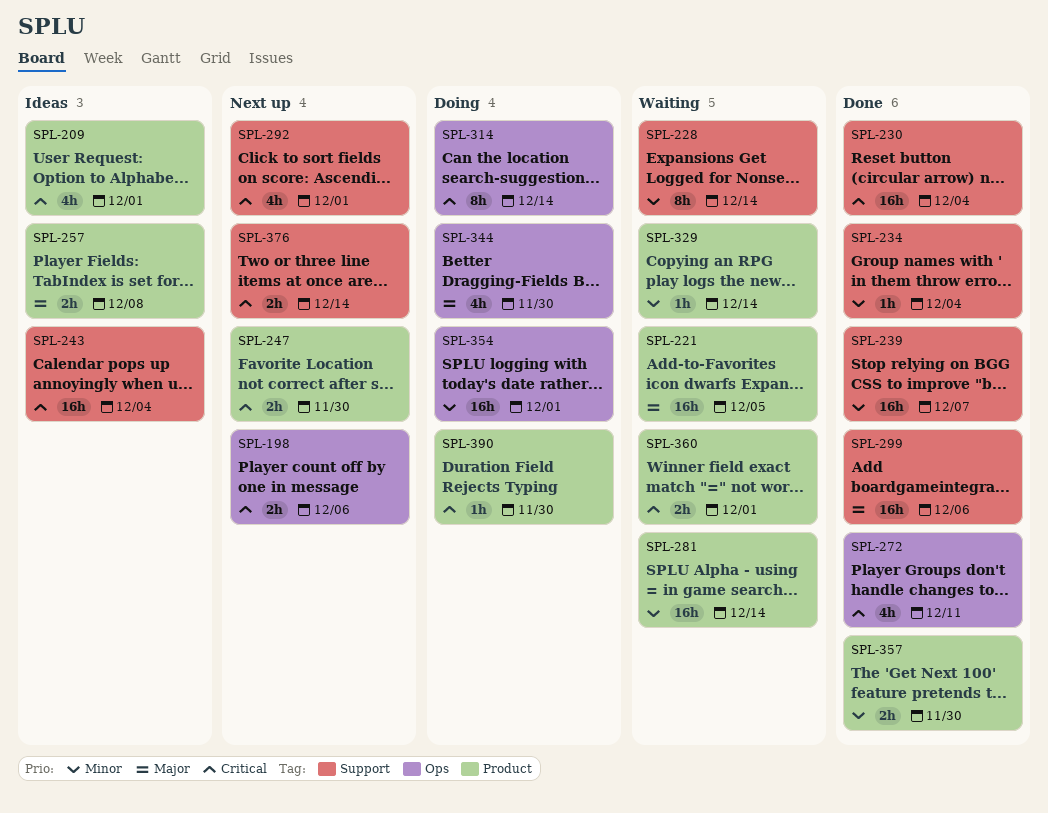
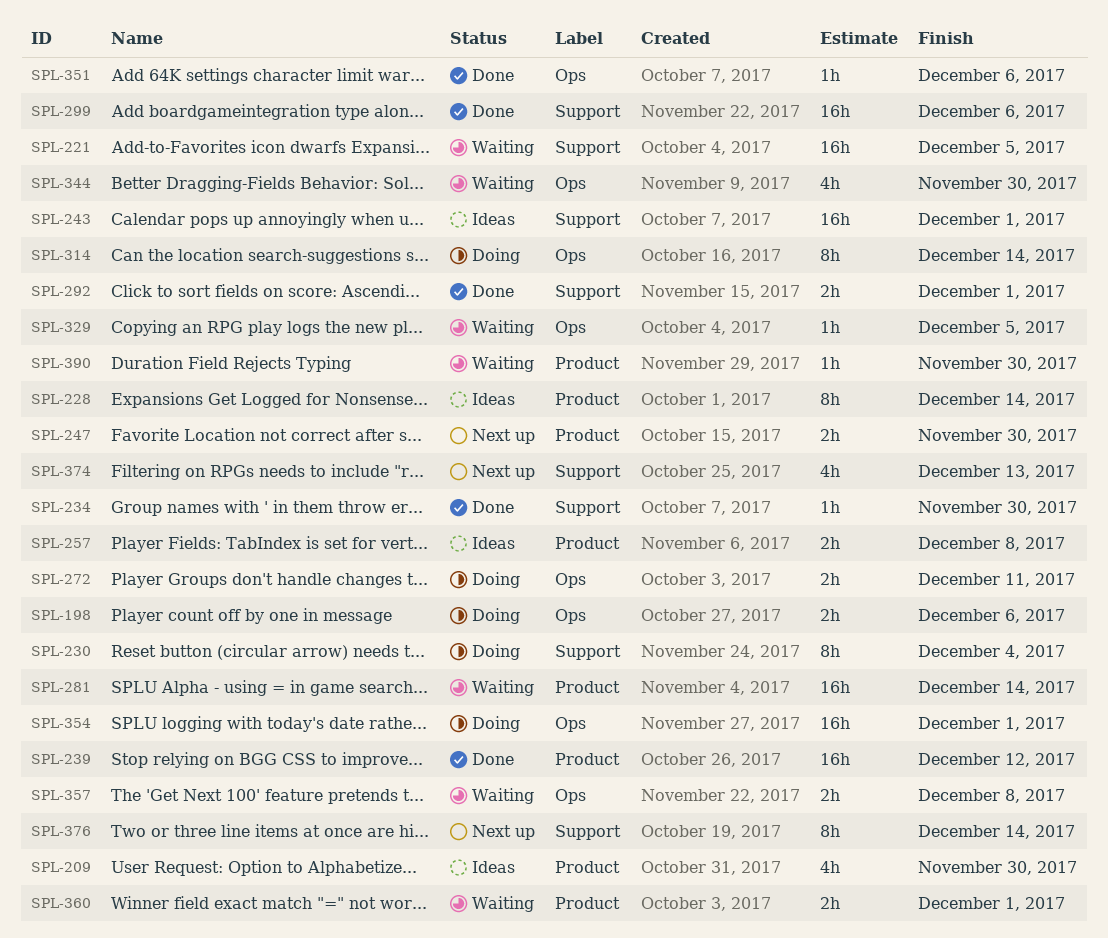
SPL-198, status: Next up -> Doing
SPL-209, due: Dec 1 -> Nov 30
SPL-221, label: Product -> Support
SPL-228, status: Waiting -> Ideas
SPL-228, label: Support -> Product
SPL-230, status: Done -> Doing
SPL-230, estimate: 16h -> 8h
SPL-234, due: Dec 4 -> Nov 30
SPL-239, label: Support -> Product
SPL-239, due: Dec 7 -> Dec 12
SPL-243, due: Dec 4 -> Dec 1
SPL-272, status: Done -> Doing
SPL-272, estimate: 4h -> 2h
SPL-292, status: Next up -> Done
SPL-292, estimate: 4h -> 2h
SPL-329, label: Product -> Ops
SPL-329, due: Dec 14 -> Dec 5
SPL-344, status: Doing -> Waiting
SPL-351: none -> present
SPL-357, status: Done -> Waiting
SPL-357, label: Product -> Ops
SPL-357, due: Nov 30 -> Dec 8
SPL-374: none -> present
SPL-376, estimate: 2h -> 8h
SPL-390, status: Doing -> Waiting

